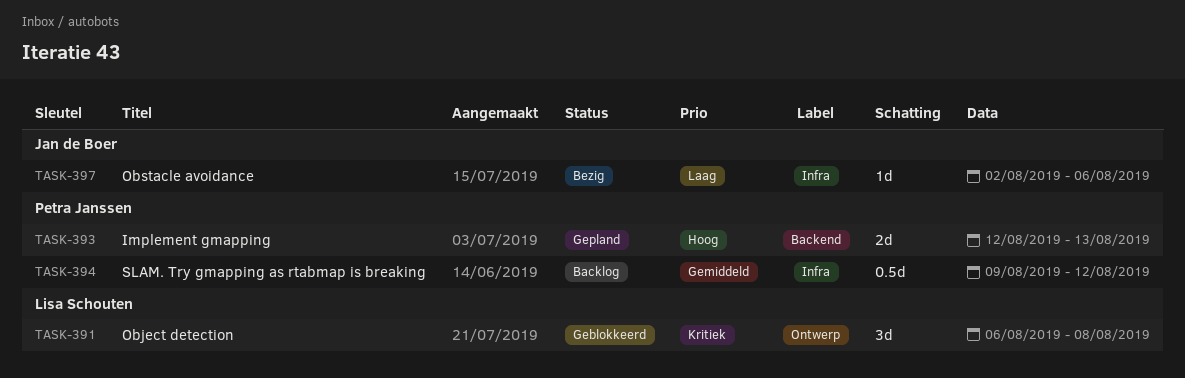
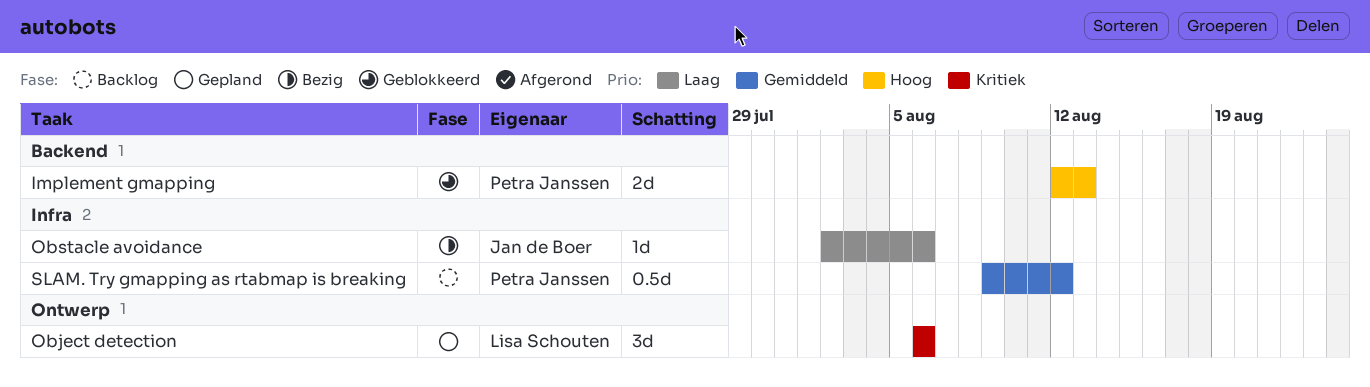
Implement gmapping, status: Gepland -> Geblokkeerd
Object detection, status: Geblokkeerd -> Gepland
Object detection, due: Aug 8 -> Aug 6

